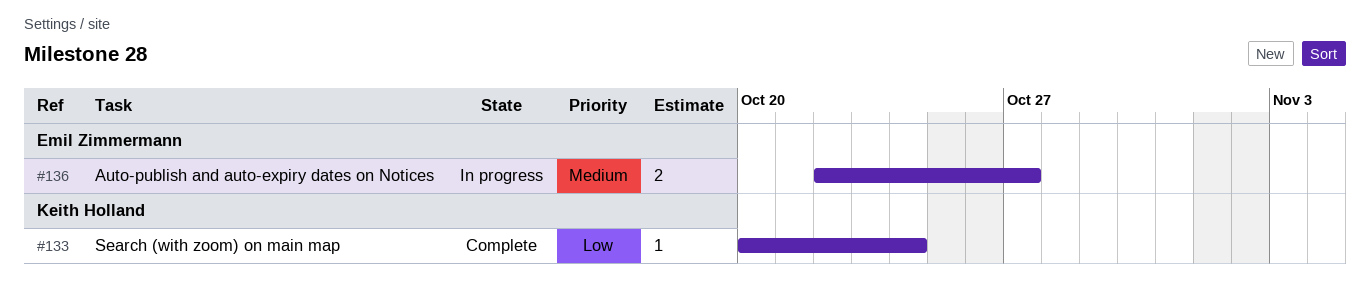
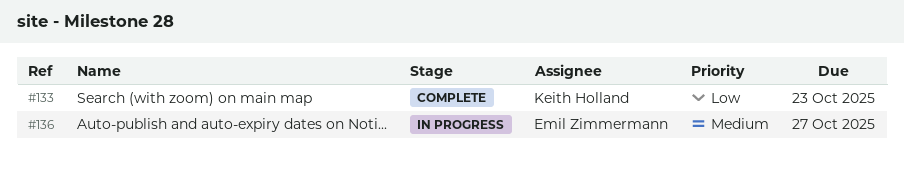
#133, due: Oct 24 -> Oct 23

